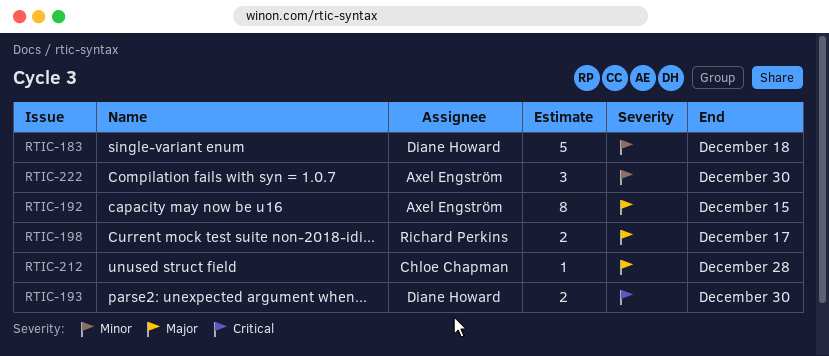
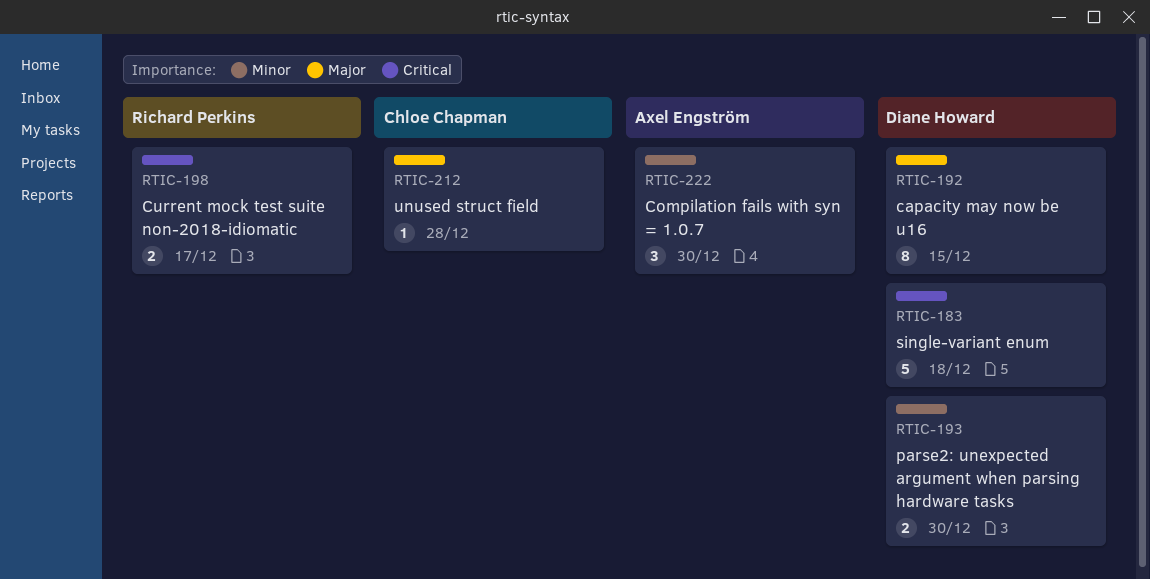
RTIC-183, priority: Minor -> Critical
RTIC-192, owner: Axel Engström -> Diane Howard
RTIC-193, priority: Critical -> Minor
RTIC-198, priority: Major -> Critical

